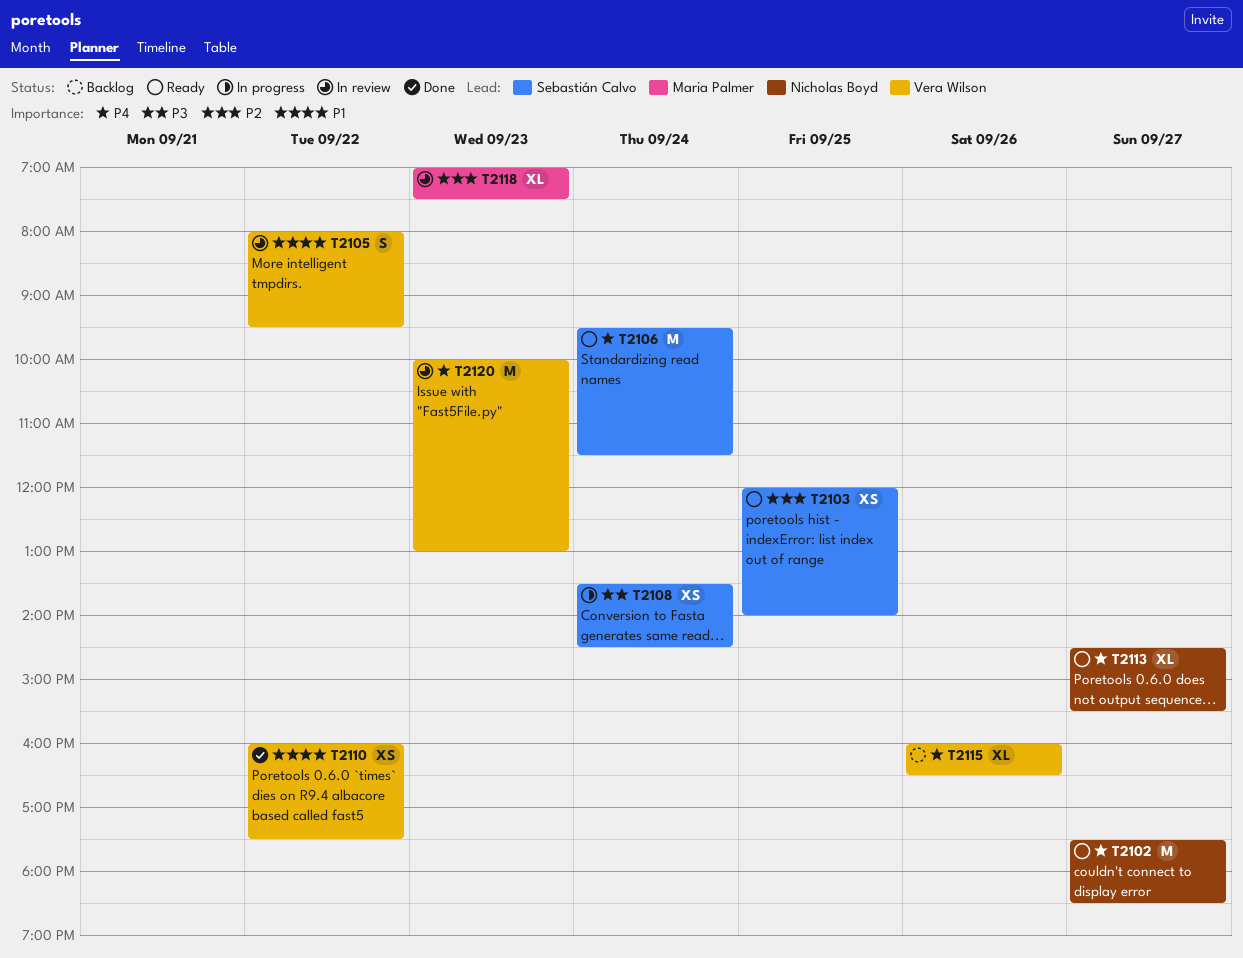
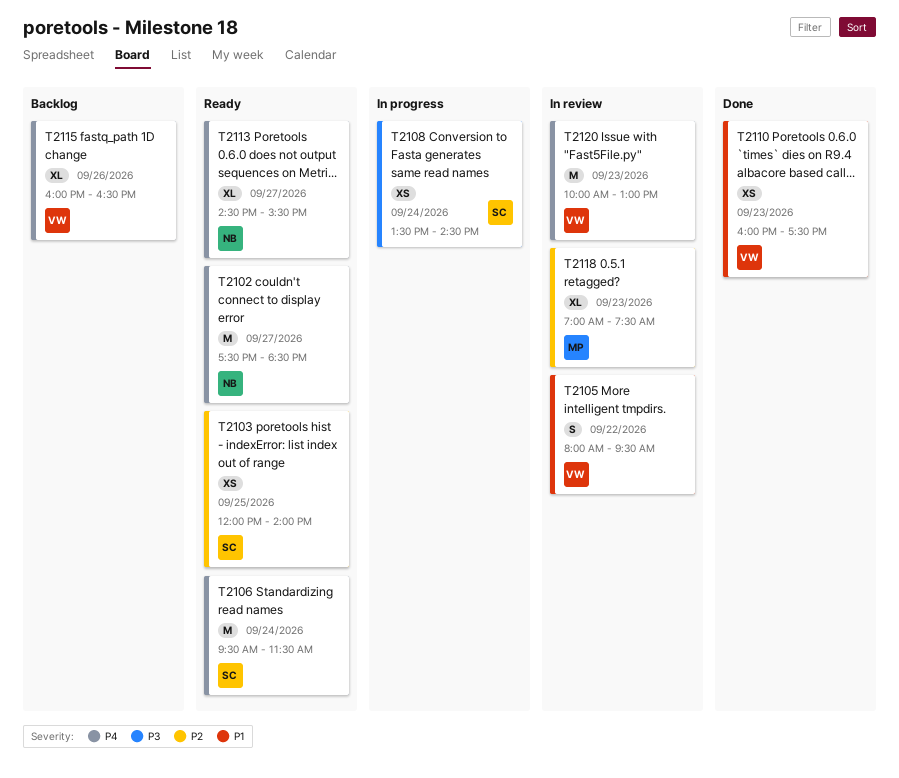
T2110, day: Sep 22 -> Sep 23

